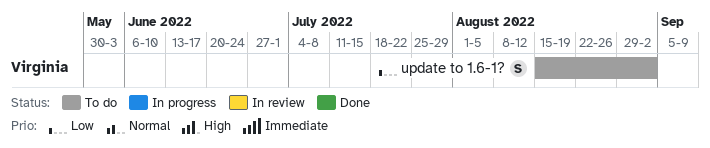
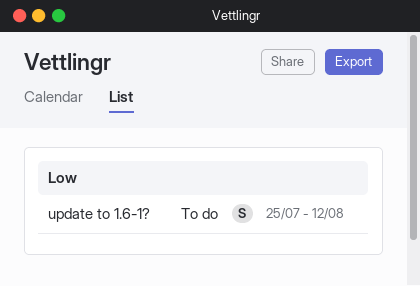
update to 1.6-1?, start: Aug 15 -> Jul 25
update to 1.6-1?, due: Sep 2 -> Aug 12

